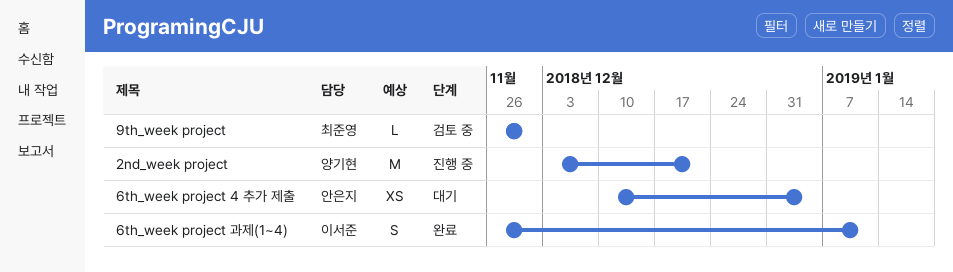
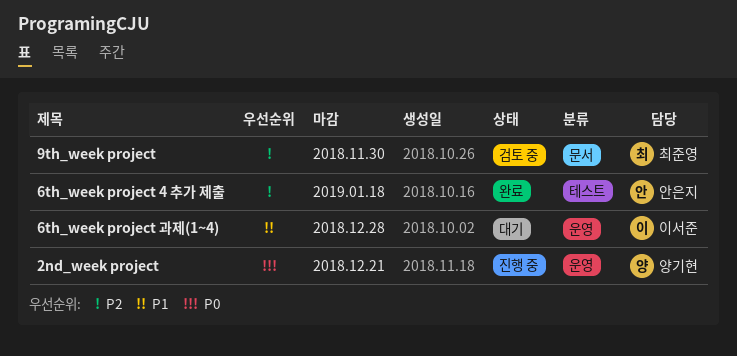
6th_week project 4 추가 제출, status: 대기 -> 완료
6th_week project 4 추가 제출, due: Jan 4 -> Jan 18
6th_week project 과제(1~4), status: 완료 -> 대기
6th_week project 과제(1~4), due: Jan 11 -> Dec 28

